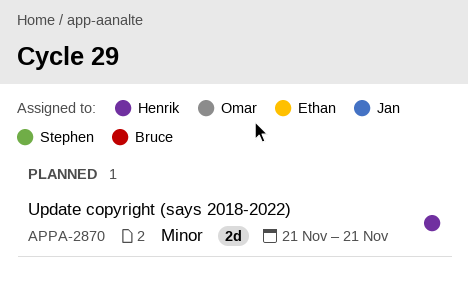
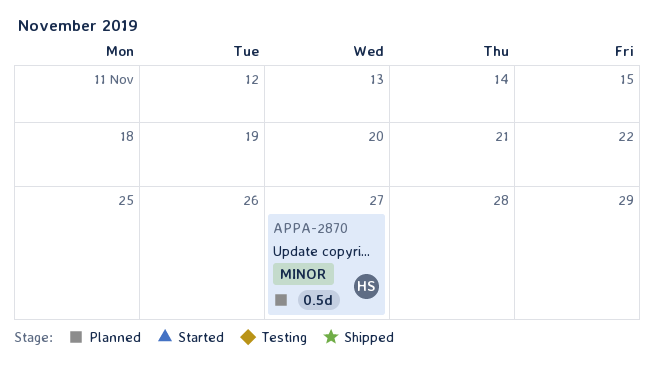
APPA-2870, estimate: 2d -> 0.5d
APPA-2870, due: Nov 21 -> Nov 27

